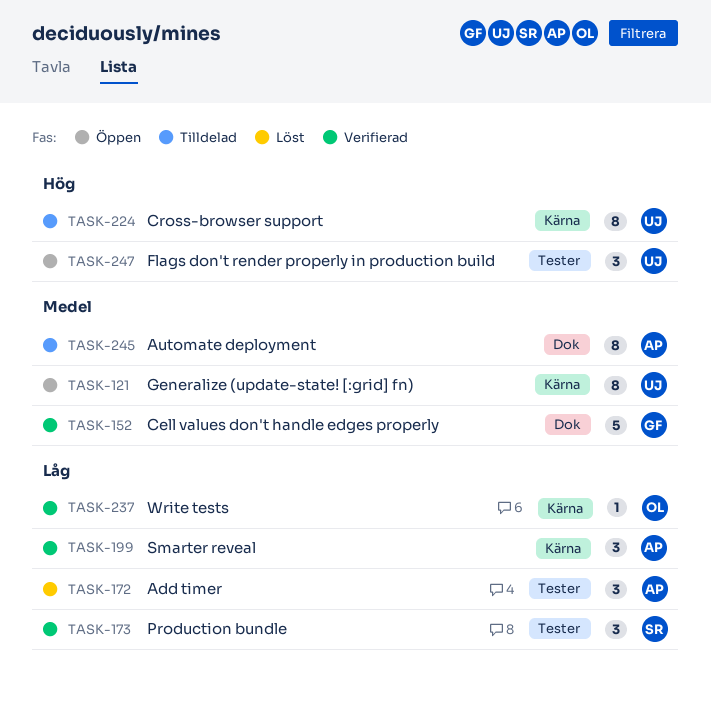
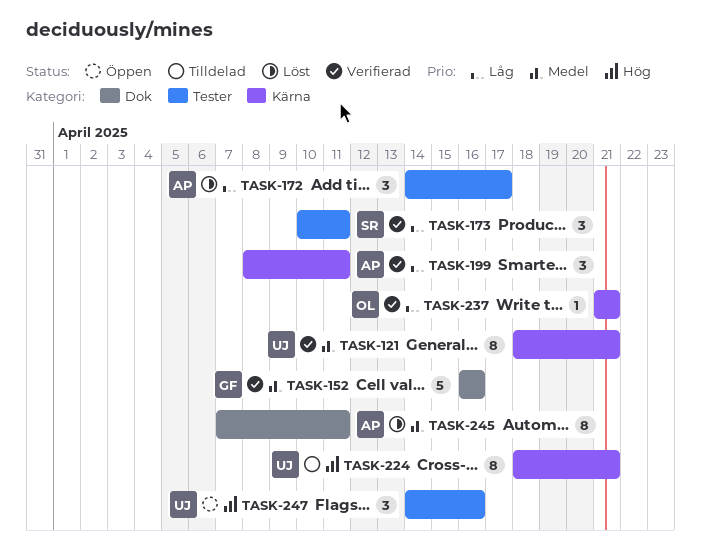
TASK-121, status: Öppen -> Verifierad
TASK-245, status: Tilldelad -> Löst

